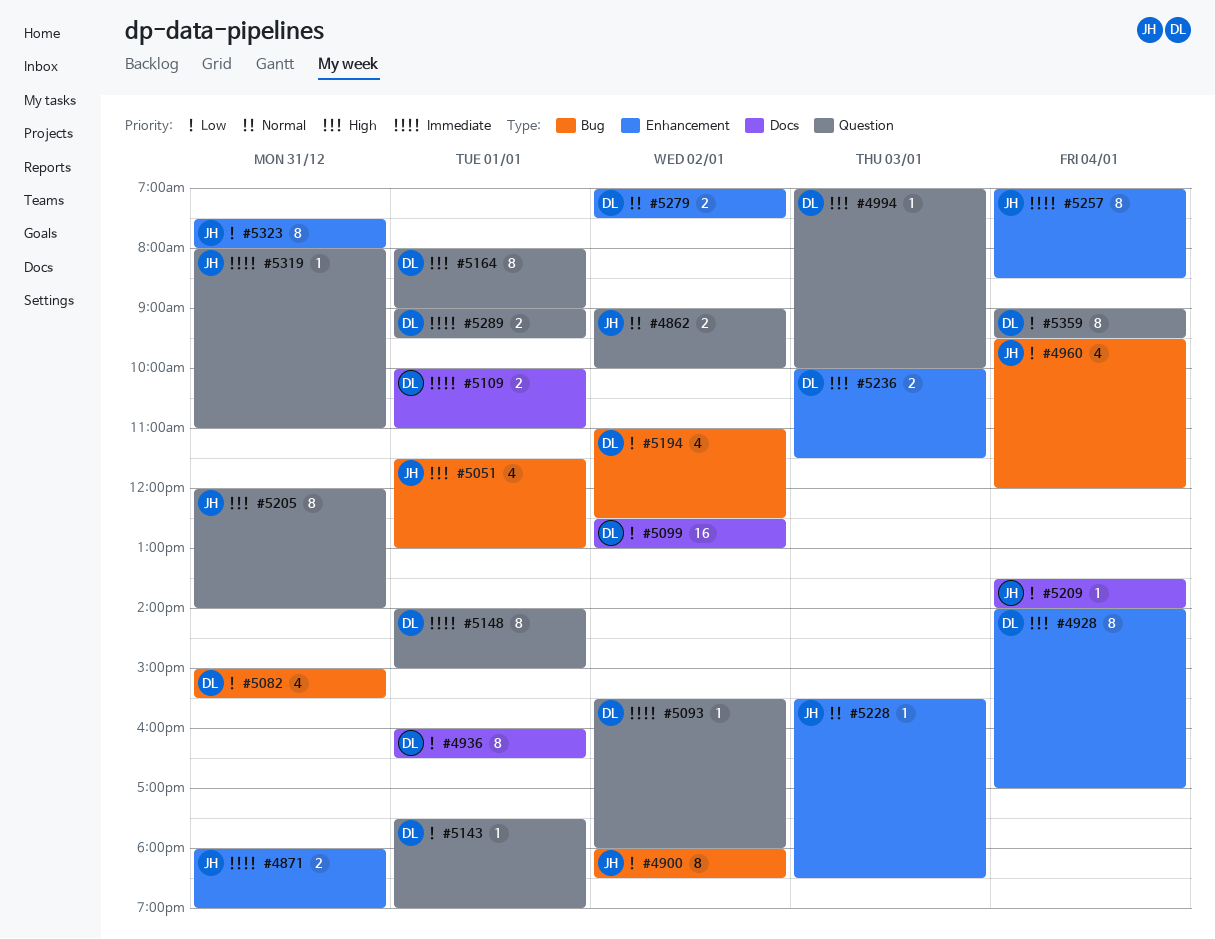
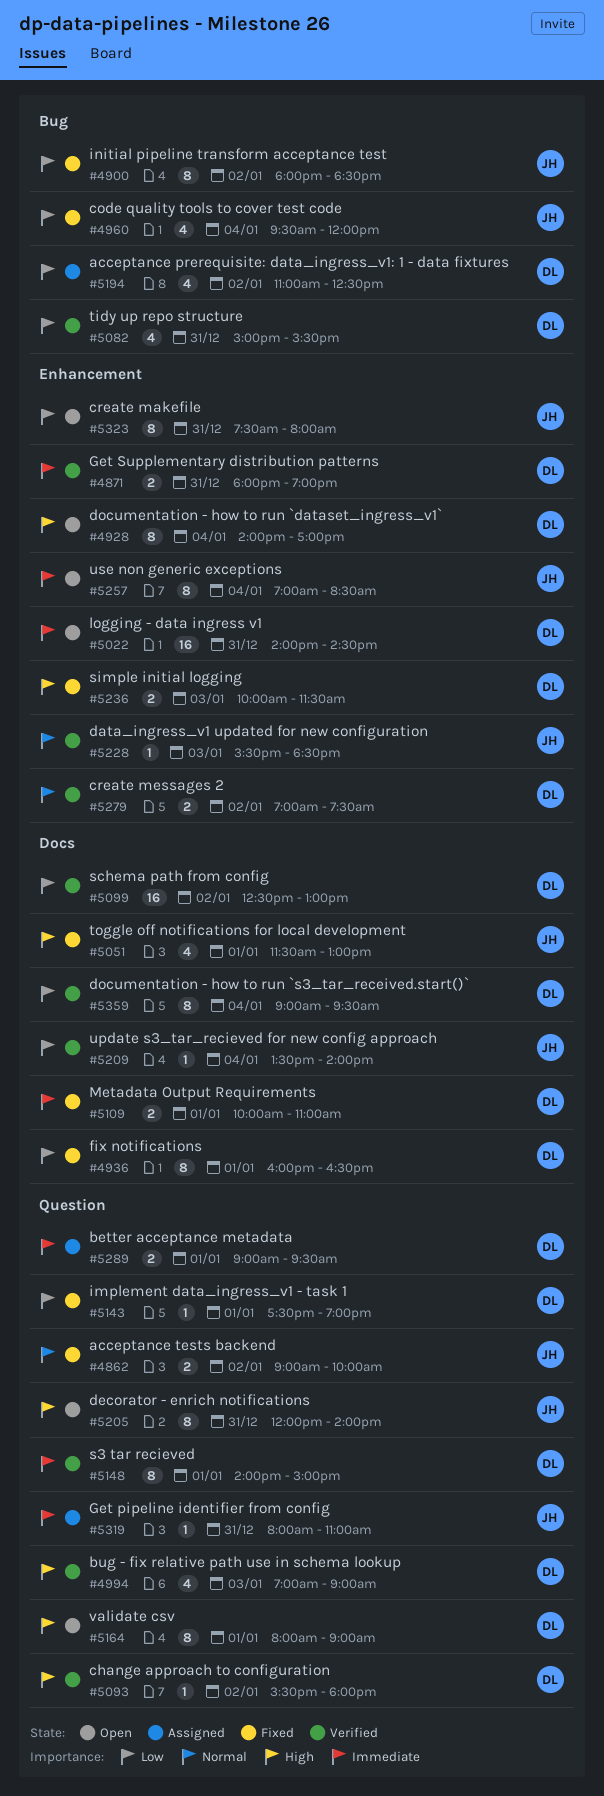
#4871, owner: JH -> DL
#4994, estimate: 1 -> 4
#4994, ends: 10:00 -> 09:00
#5022: none -> present
#5051, label: Bug -> Docs
#5093, priority: Immediate -> High
#5359, label: Question -> Docs

